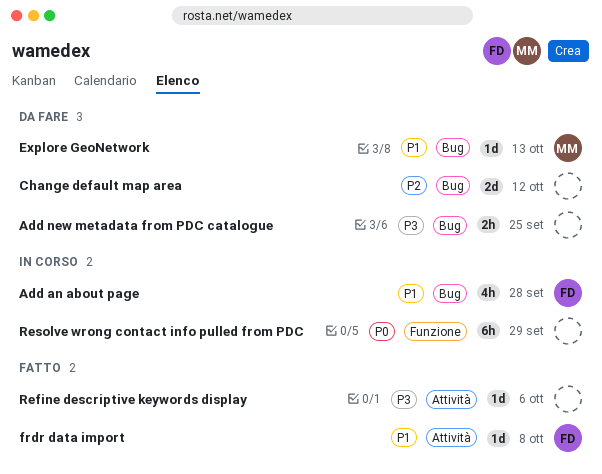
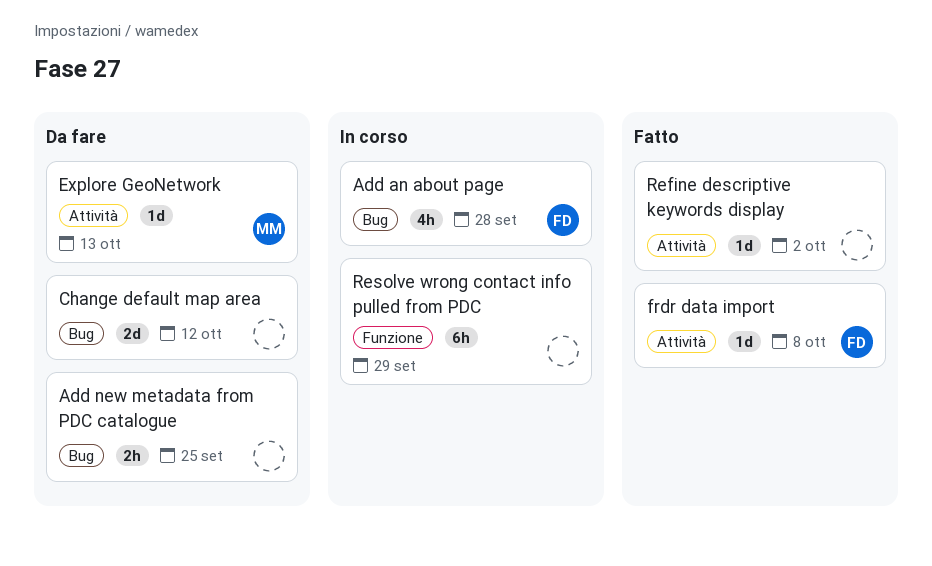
Explore GeoNetwork, label: Bug -> Attività
Refine descriptive keywords display, due: Oct 6 -> Oct 2

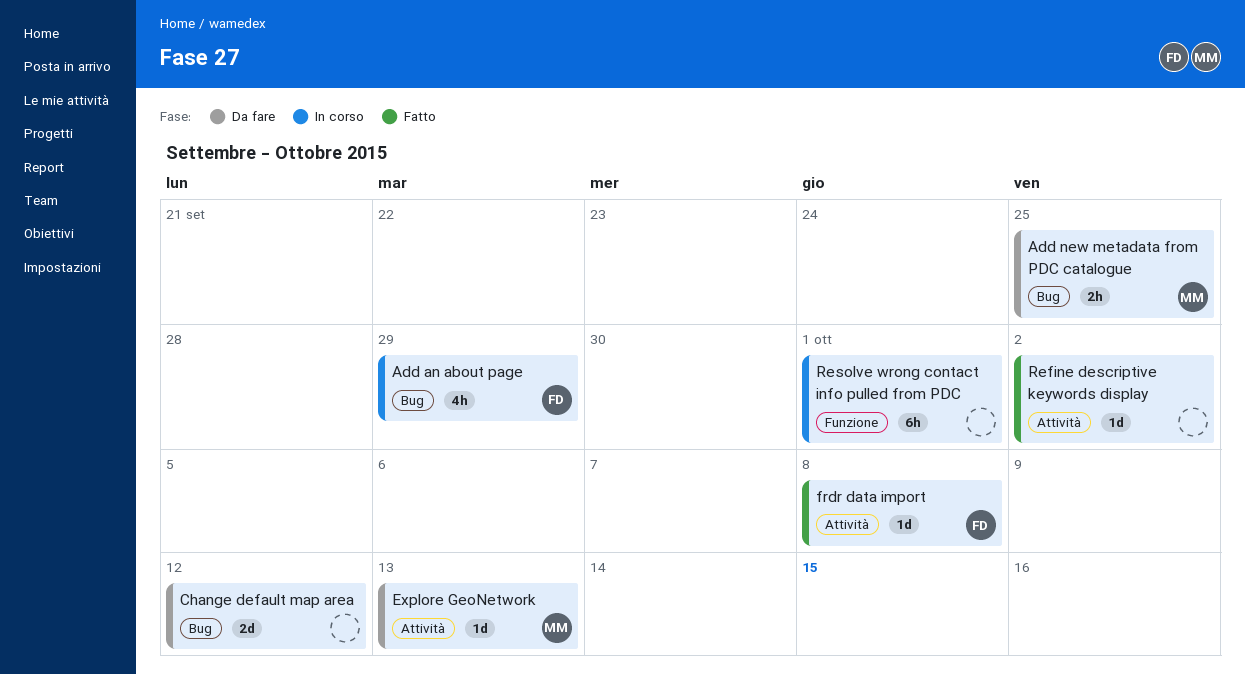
Add an about page, due: Sep 28 -> Sep 29
Add new metadata from PDC catalogue, owner: none -> MM
Resolve wrong contact info pulled from PDC, due: Sep 29 -> Oct 1

